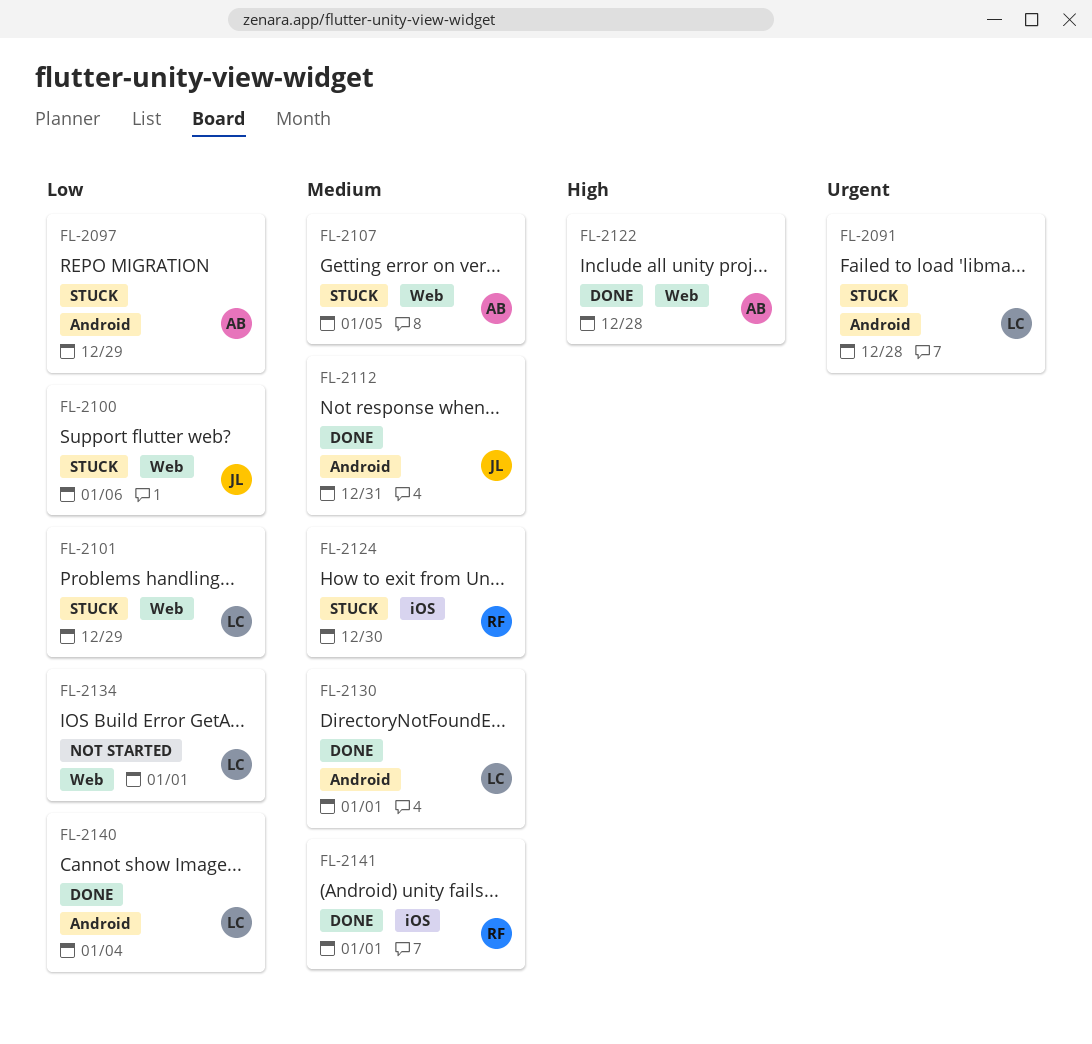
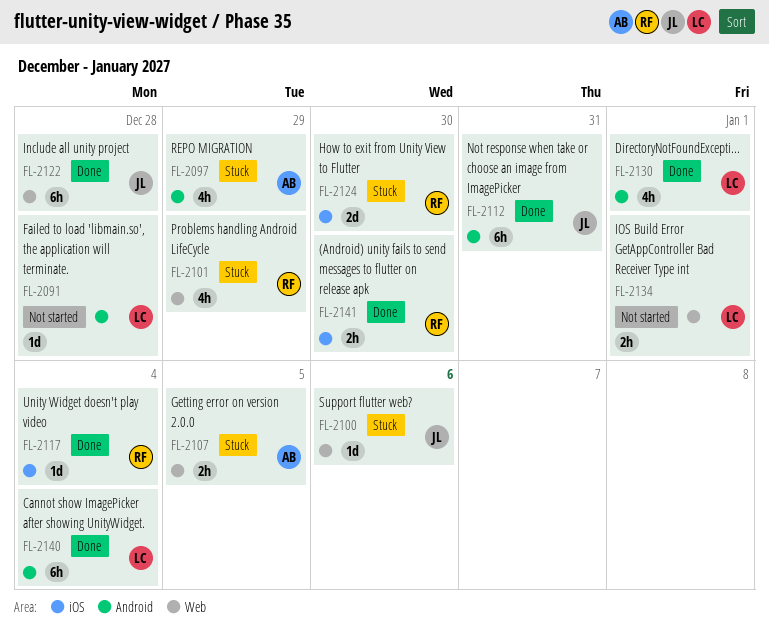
FL-2091, status: Stuck -> Not started
FL-2101, owner: LC -> RF
FL-2117: none -> present
FL-2122, owner: AB -> JL
FL-2141, due: Jan 1 -> Dec 30

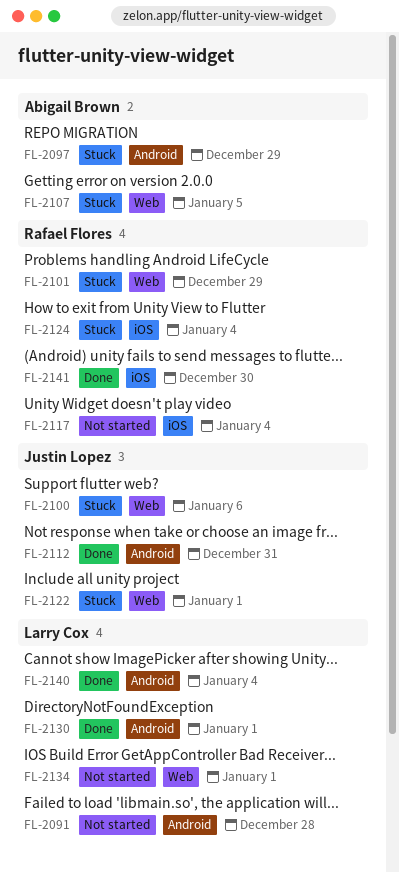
FL-2117, status: Done -> Not started
FL-2122, status: Done -> Stuck
FL-2122, due: Dec 28 -> Jan 1
FL-2124, due: Dec 30 -> Jan 4

